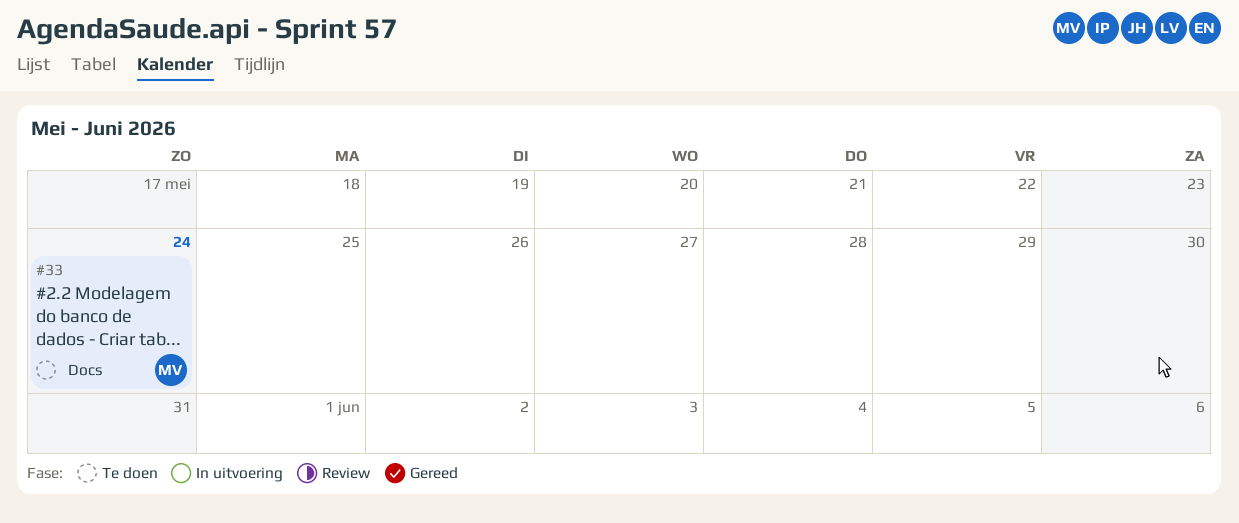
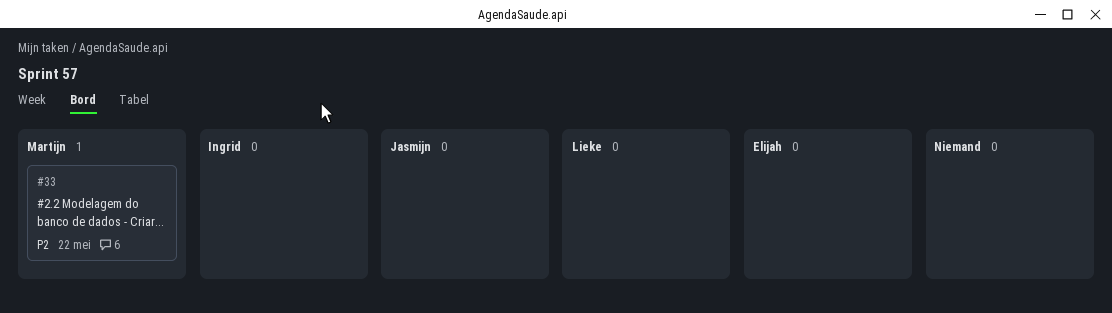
#33, due: May 24 -> May 22

